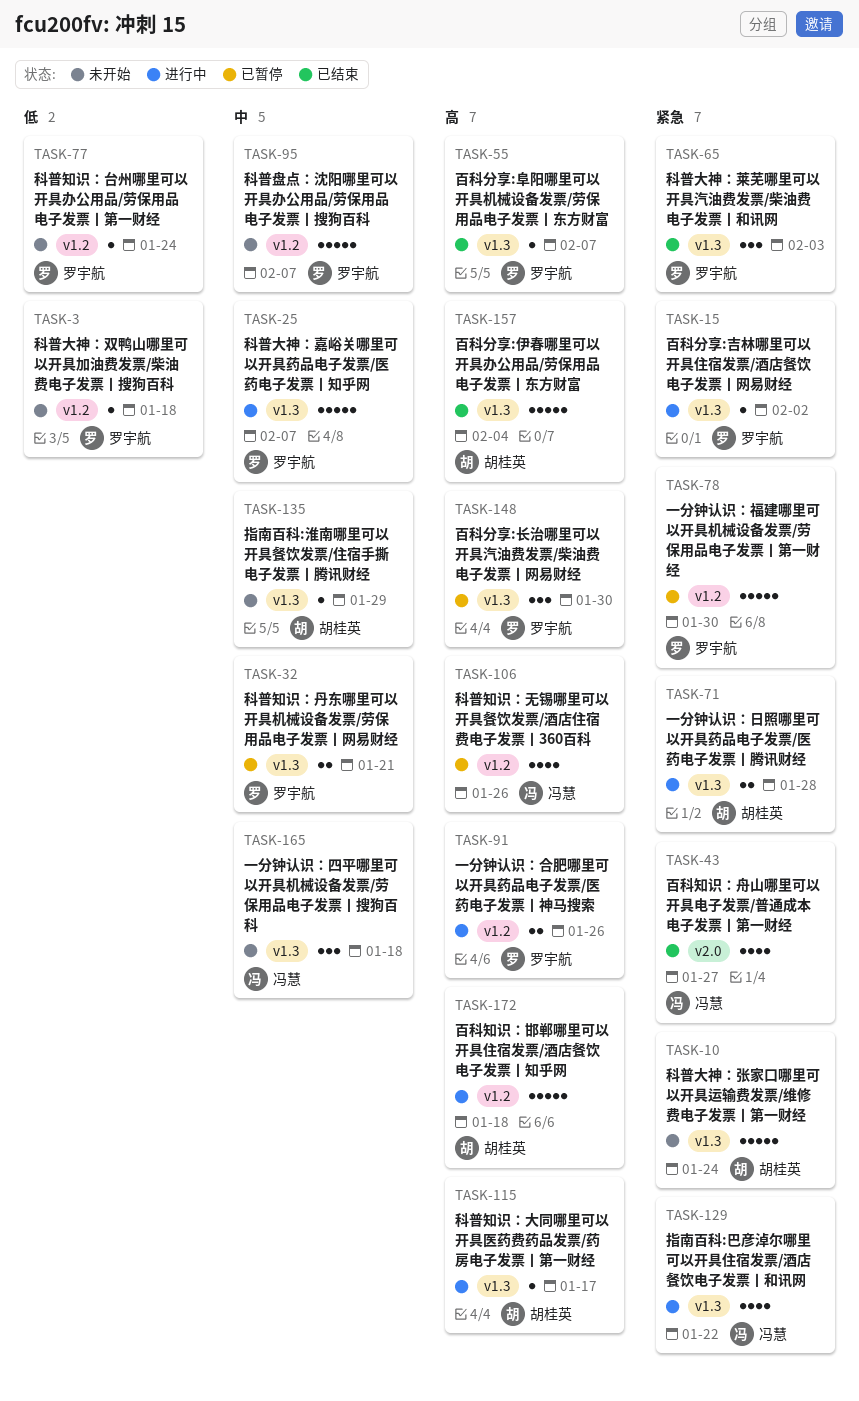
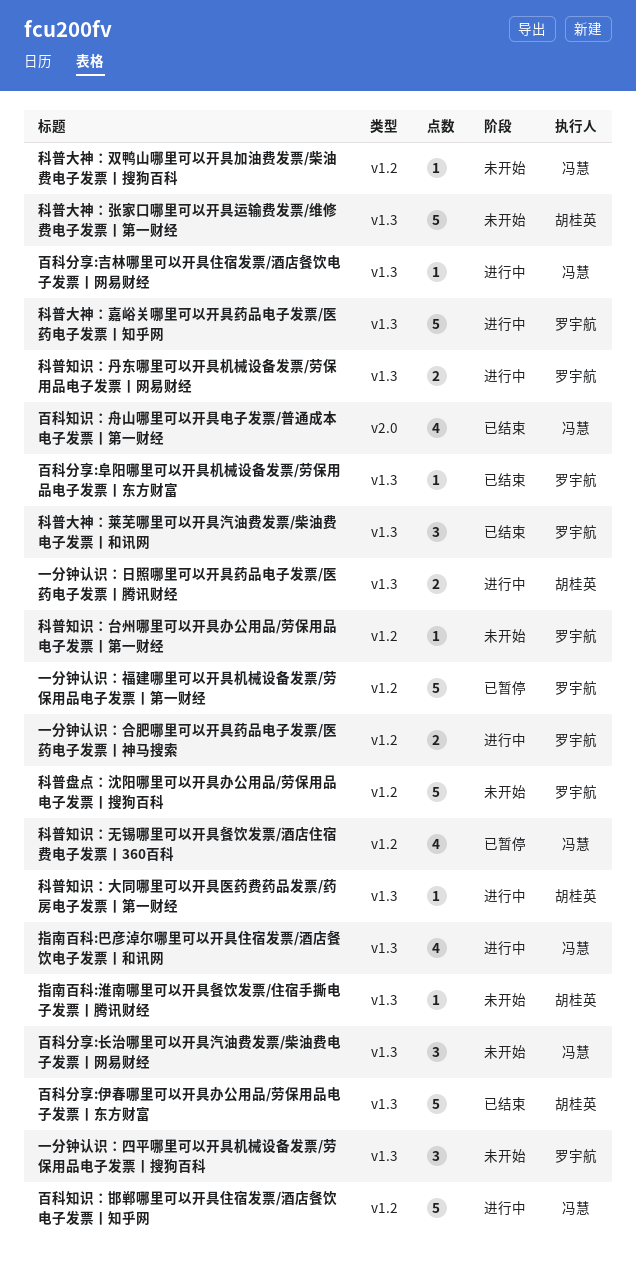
一分钟认识：四平哪里可以开具机械设备发票/劳保用品电子发票丨搜狗百科, owner: 冯慧 -> 罗宇航
百科分享:吉林哪里可以开具住宿发票/酒店餐饮电子发票丨网易财经, owner: 罗宇航 -> 冯慧
百科分享:长治哪里可以开具汽油费发票/柴油费电子发票丨网易财经, status: 已暂停 -> 未开始
百科分享:长治哪里可以开具汽油费发票/柴油费电子发票丨网易财经, owner: 罗宇航 -> 冯慧
百科知识：邯郸哪里可以开具住宿发票/酒店餐饮电子发票丨知乎网, owner: 胡桂英 -> 冯慧
科普大神：双鸭山哪里可以开具加油费发票/柴油费电子发票丨搜狗百科, owner: 罗宇航 -> 冯慧
科普知识：丹东哪里可以开具机械设备发票/劳保用品电子发票丨网易财经, status: 已暂停 -> 进行中

